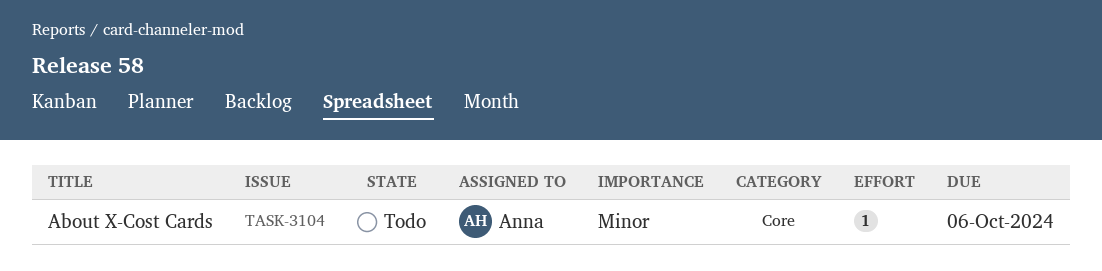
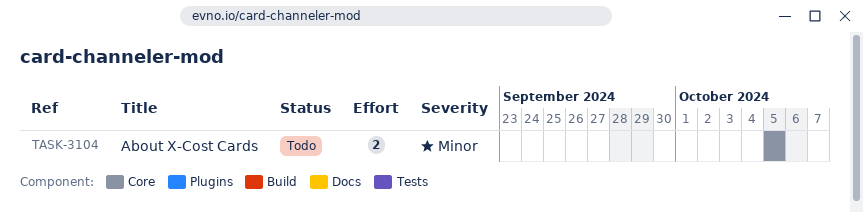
TASK-3104, estimate: 1 -> 2
TASK-3104, due: Oct 6 -> Oct 5

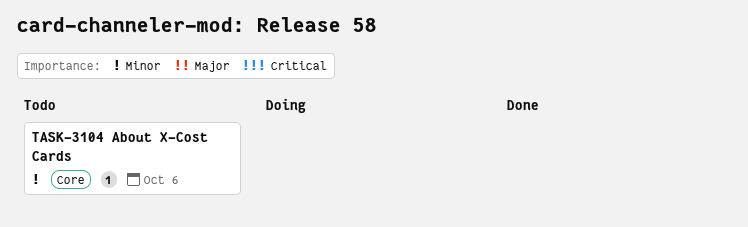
TASK-3104, estimate: 2 -> 1
TASK-3104, due: Oct 5 -> Oct 6

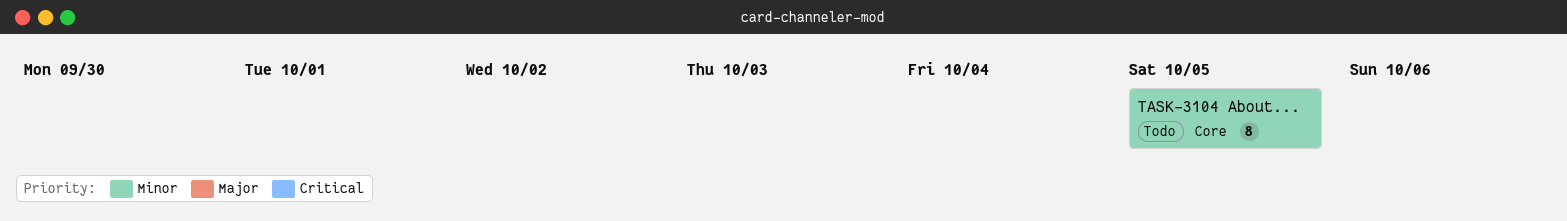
TASK-3104, estimate: 1 -> 8
TASK-3104, due: Oct 6 -> Oct 5

